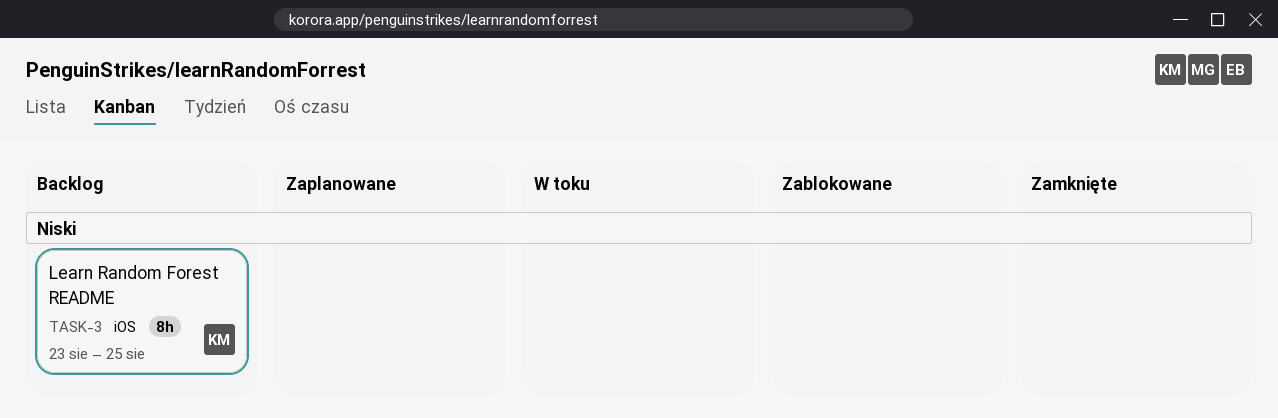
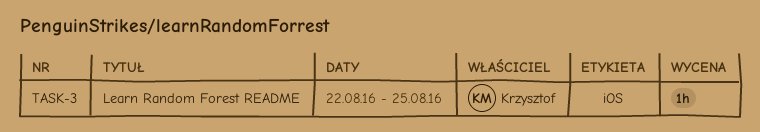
TASK-3, estimate: 8h -> 1h
TASK-3, start: Aug 23 -> Aug 22

